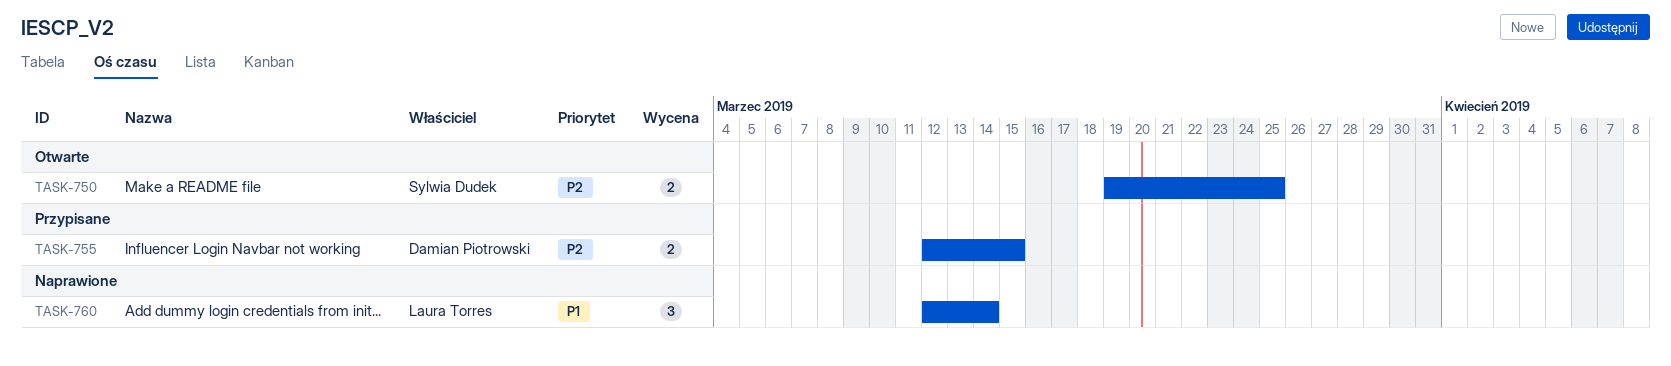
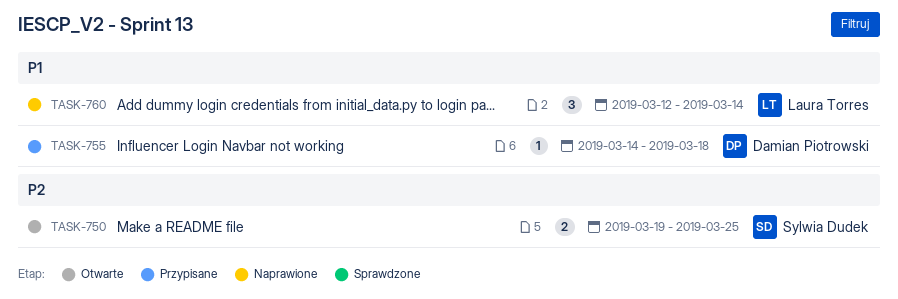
TASK-755, priority: P2 -> P1
TASK-755, estimate: 2 -> 1
TASK-755, start: Mar 12 -> Mar 14
TASK-755, due: Mar 15 -> Mar 18

